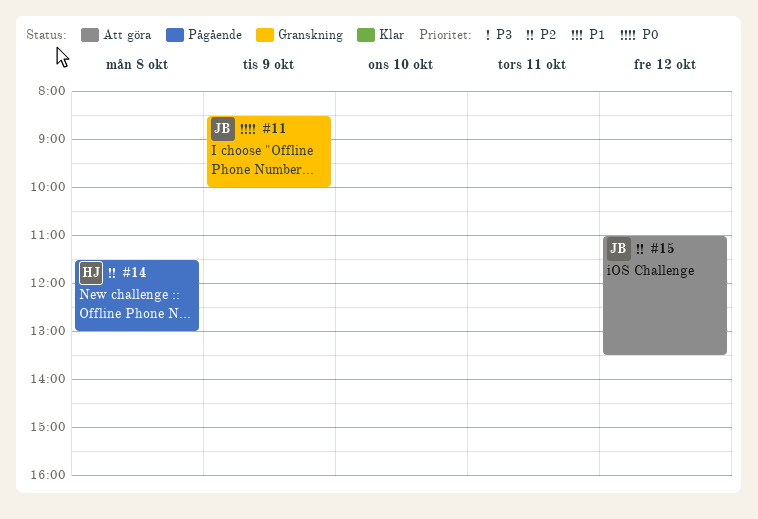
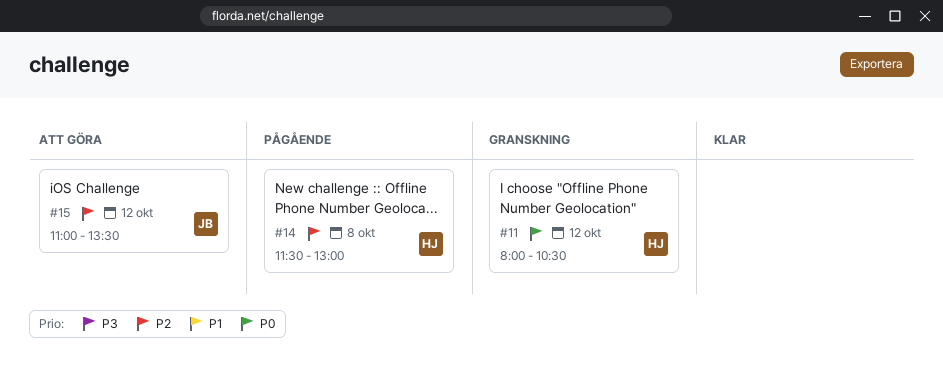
#11, owner: JB -> HJ
#11, day: Oct 9 -> Oct 12
#11, begins: 08:30 -> 08:00
#11, ends: 10:00 -> 10:30

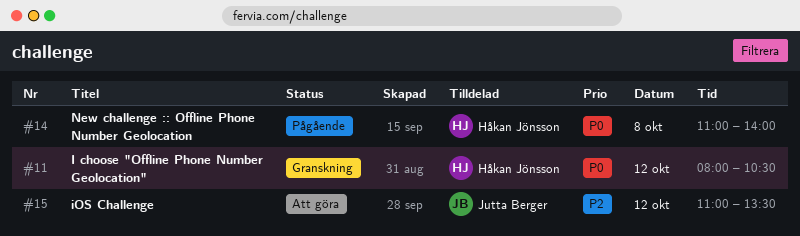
#14, priority: P2 -> P0
#14, begins: 11:30 -> 11:00
#14, ends: 13:00 -> 14:00

